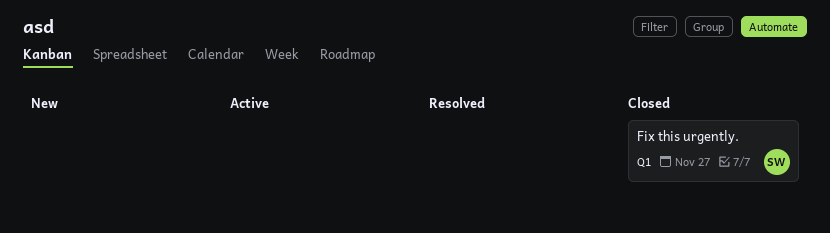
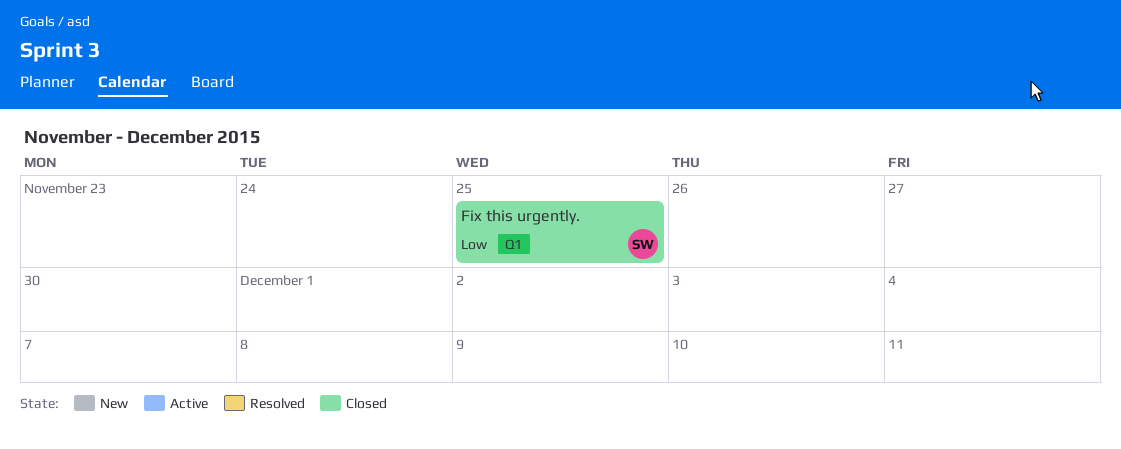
Fix this urgently., due: Nov 27 -> Nov 25

